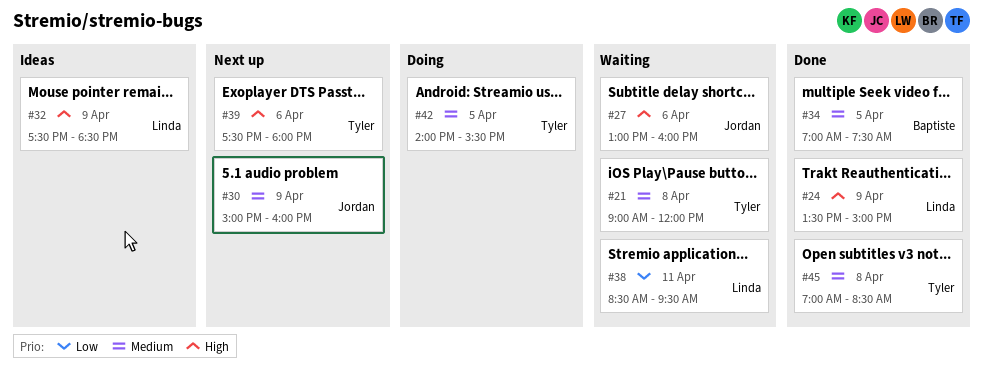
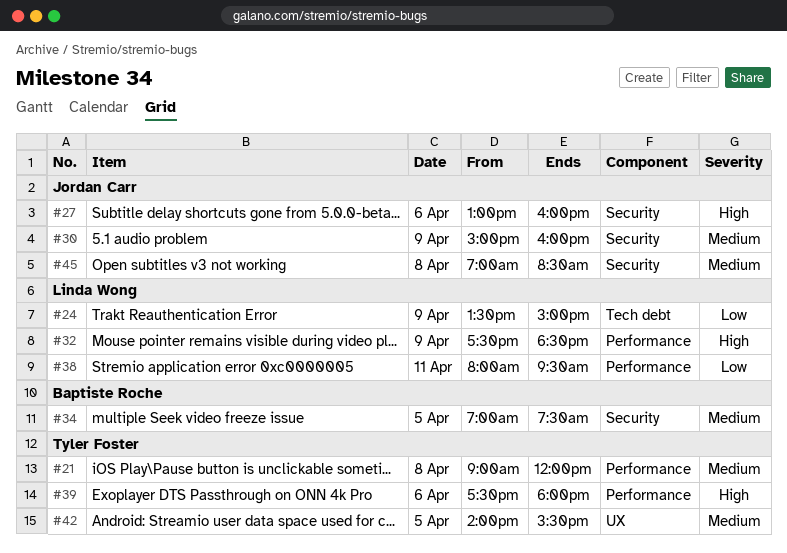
#24, priority: High -> Low
#38, begins: 08:30 -> 08:00
#45, owner: Tyler Foster -> Jordan Carr

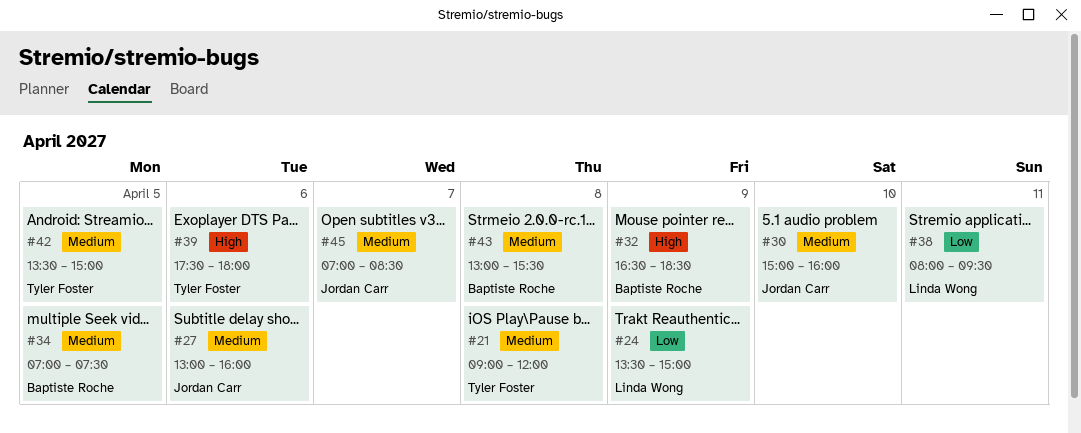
#27, priority: High -> Medium
#30, day: Apr 9 -> Apr 10
#32, owner: Linda Wong -> Baptiste Roche
#32, begins: 17:30 -> 16:30
#42, begins: 14:00 -> 13:30
#42, ends: 15:30 -> 15:00
#43: none -> present
#45, day: Apr 8 -> Apr 7

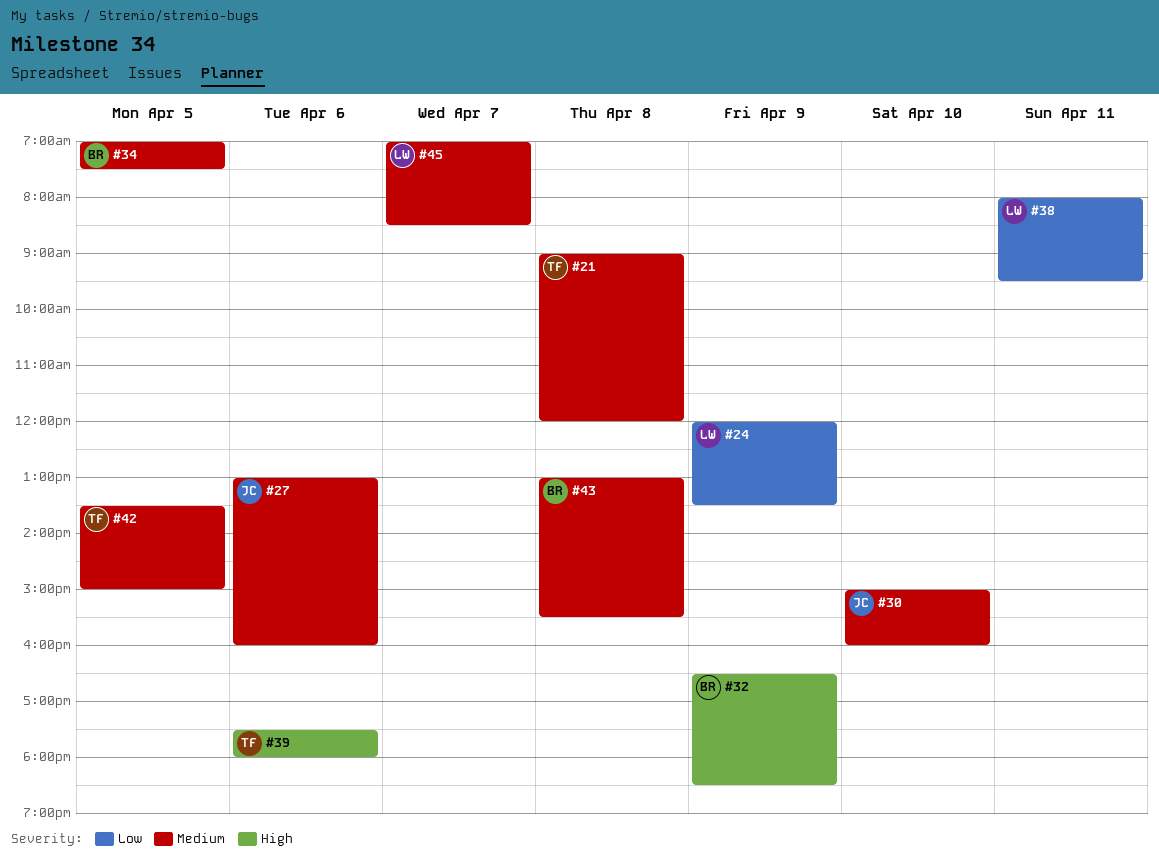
#24, begins: 13:30 -> 12:00
#24, ends: 15:00 -> 13:30
#45, owner: Jordan Carr -> Linda Wong

